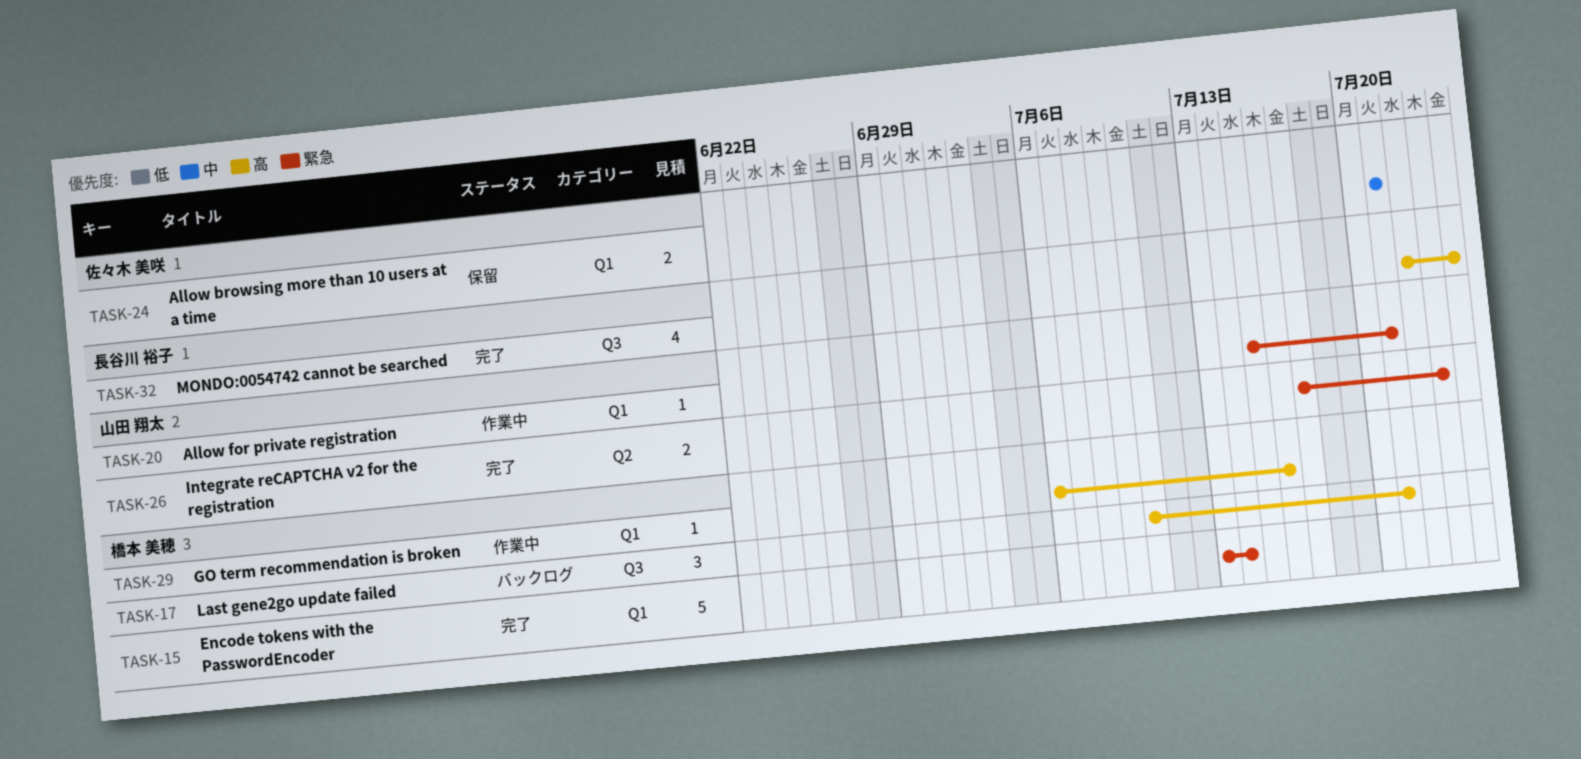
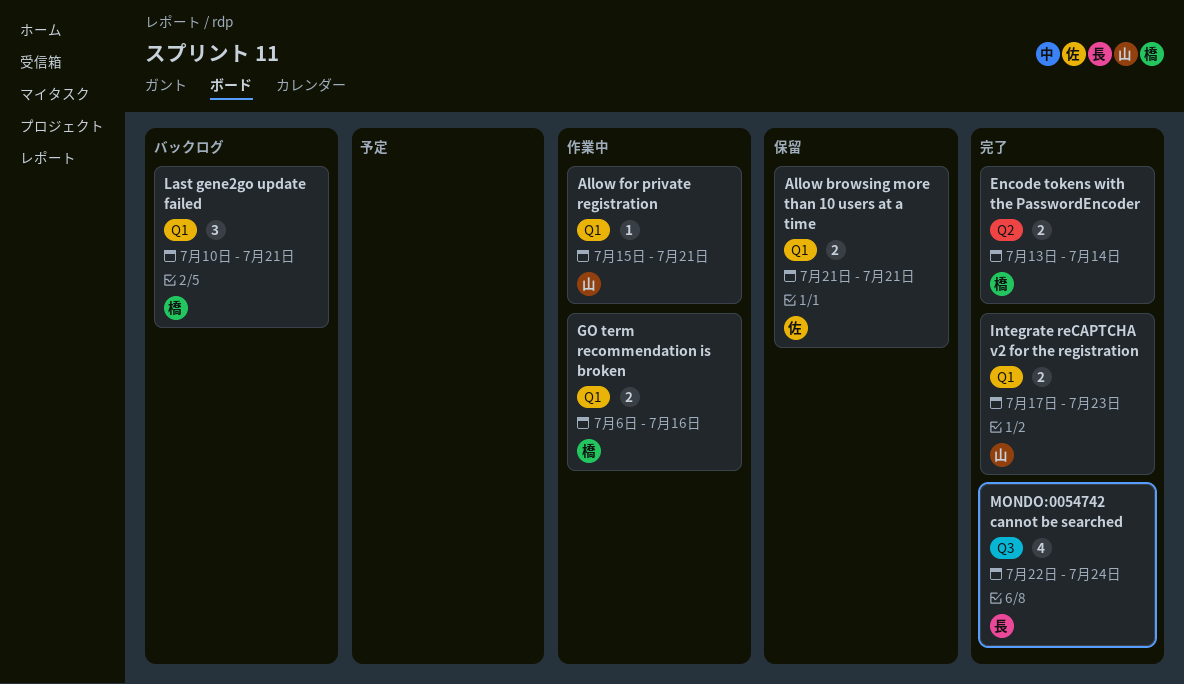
Encode tokens with the PasswordEncoder, label: Q1 -> Q2
Encode tokens with the PasswordEncoder, estimate: 5 -> 2
GO term recommendation is broken, estimate: 1 -> 2
Integrate reCAPTCHA v2 for the registration, label: Q2 -> Q1
Last gene2go update failed, label: Q3 -> Q1

